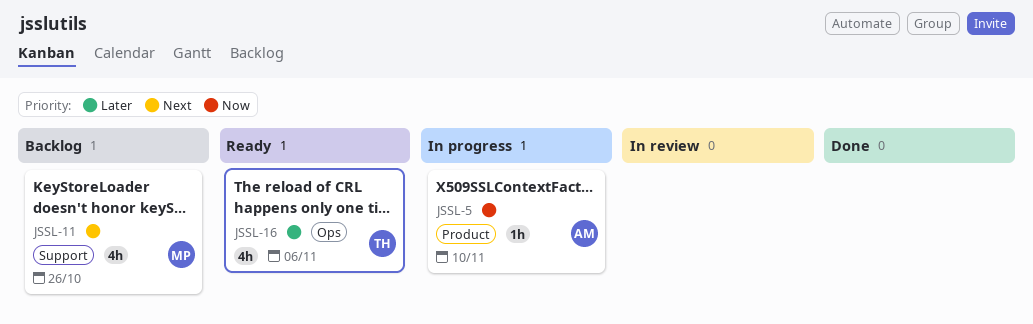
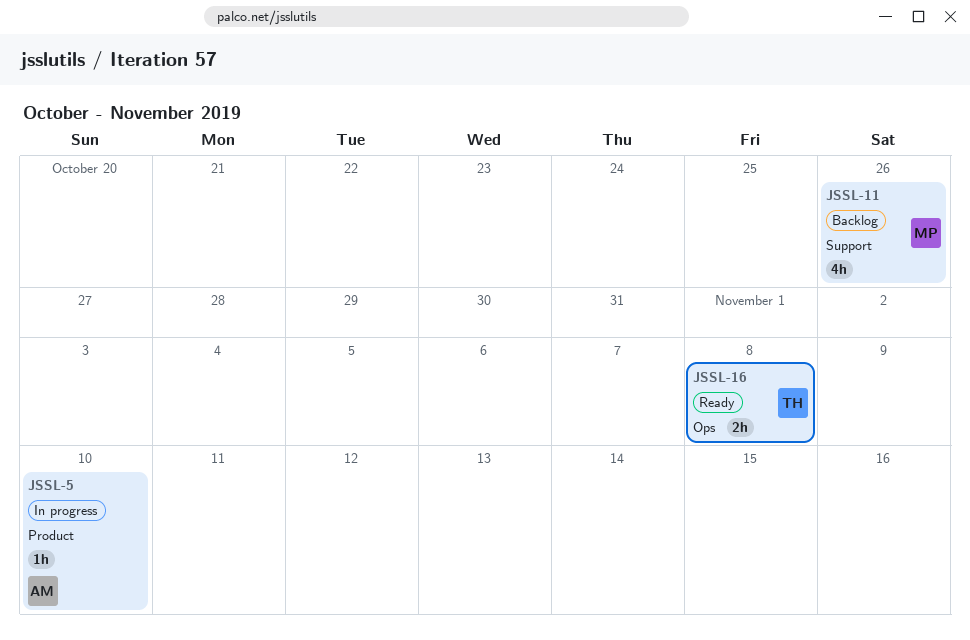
JSSL-16, estimate: 4h -> 2h
JSSL-16, due: Nov 6 -> Nov 8

